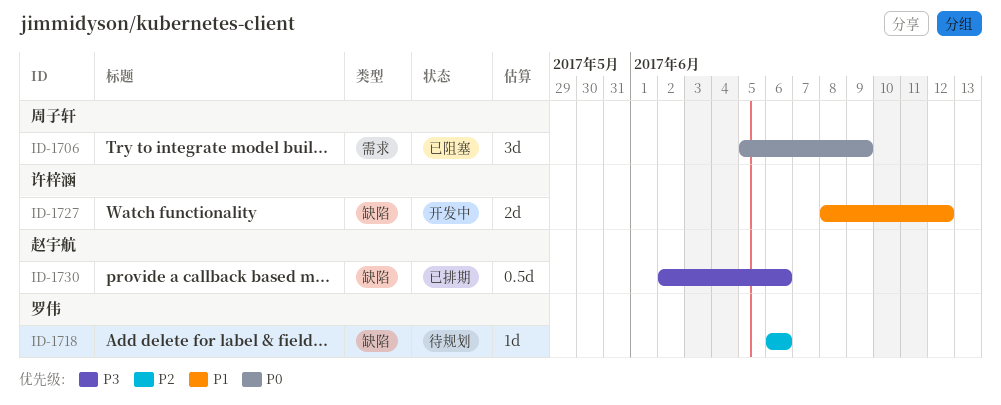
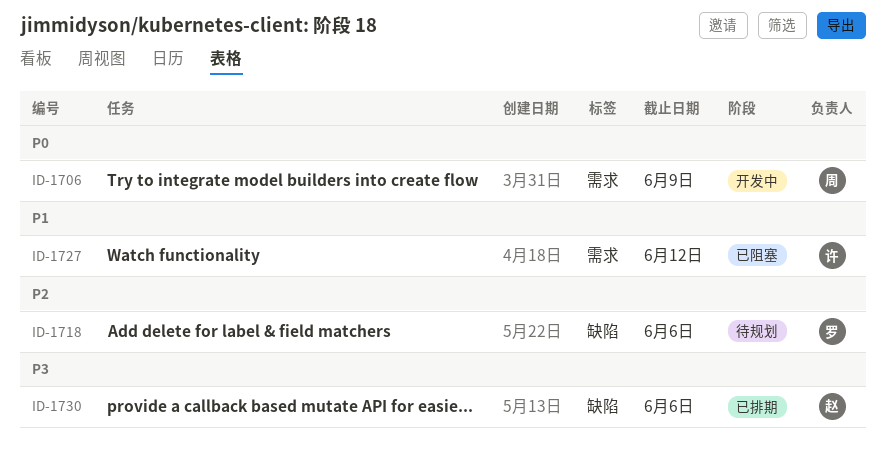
ID-1706, status: 已阻塞 -> 开发中
ID-1727, status: 开发中 -> 已阻塞
ID-1727, label: 缺陷 -> 需求

